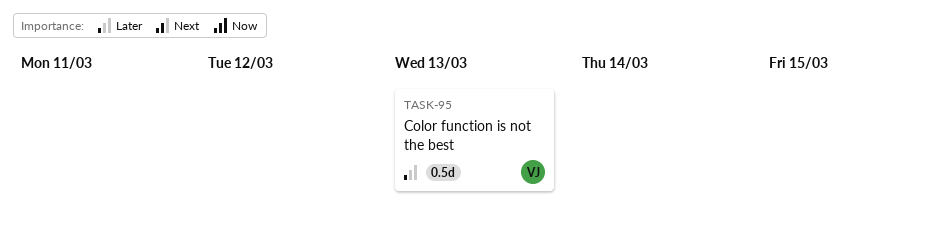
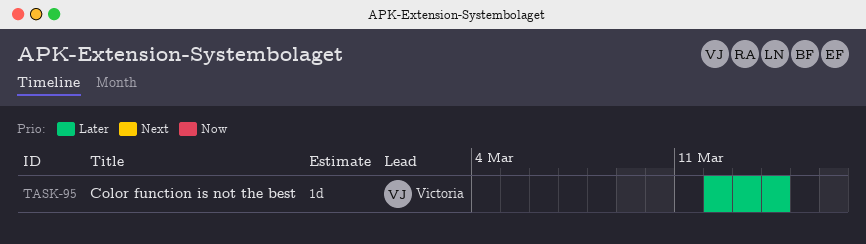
TASK-95, estimate: 0.5d -> 1d
TASK-95, due: Mar 13 -> Mar 14

